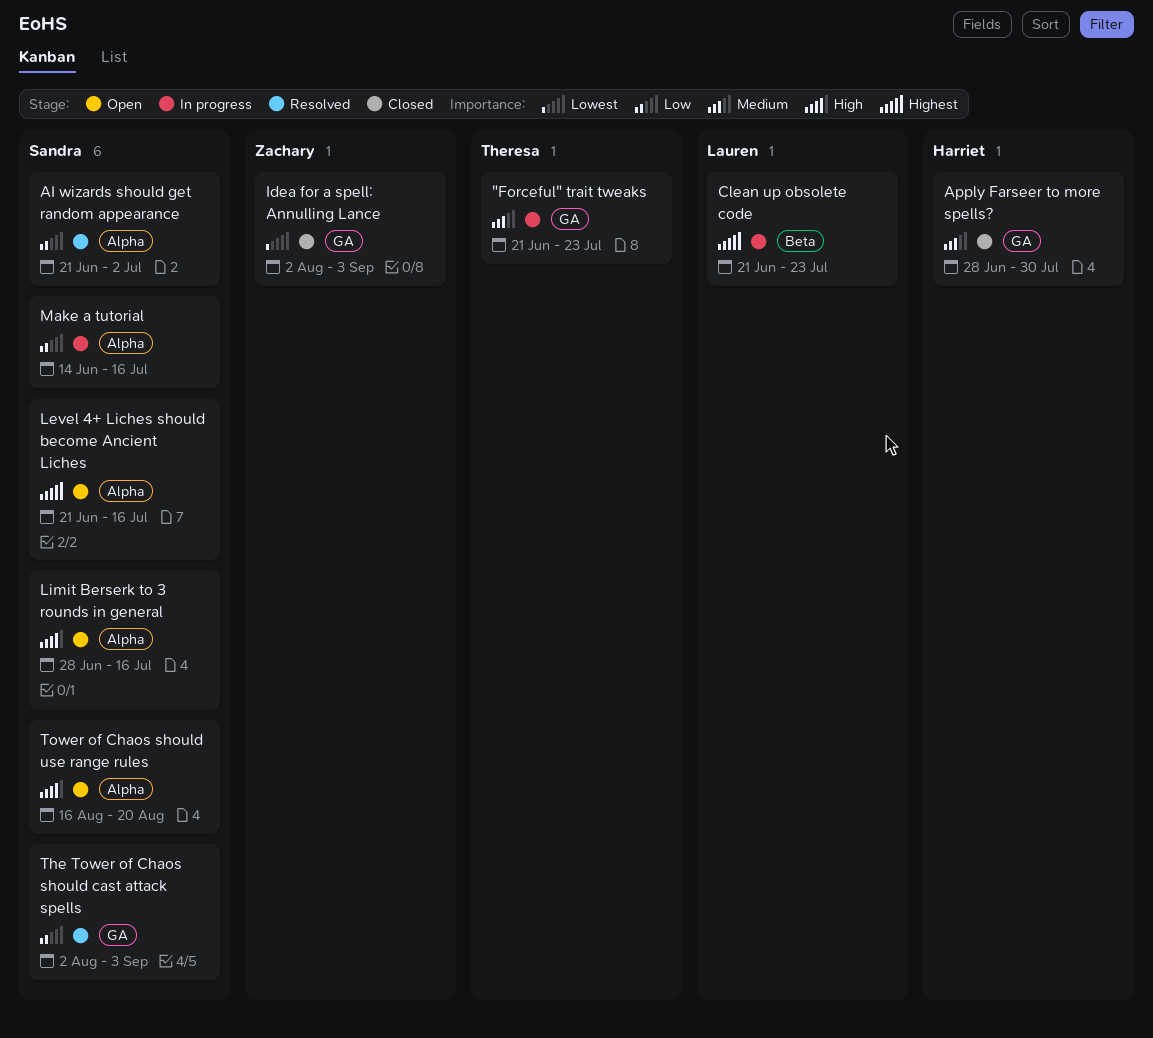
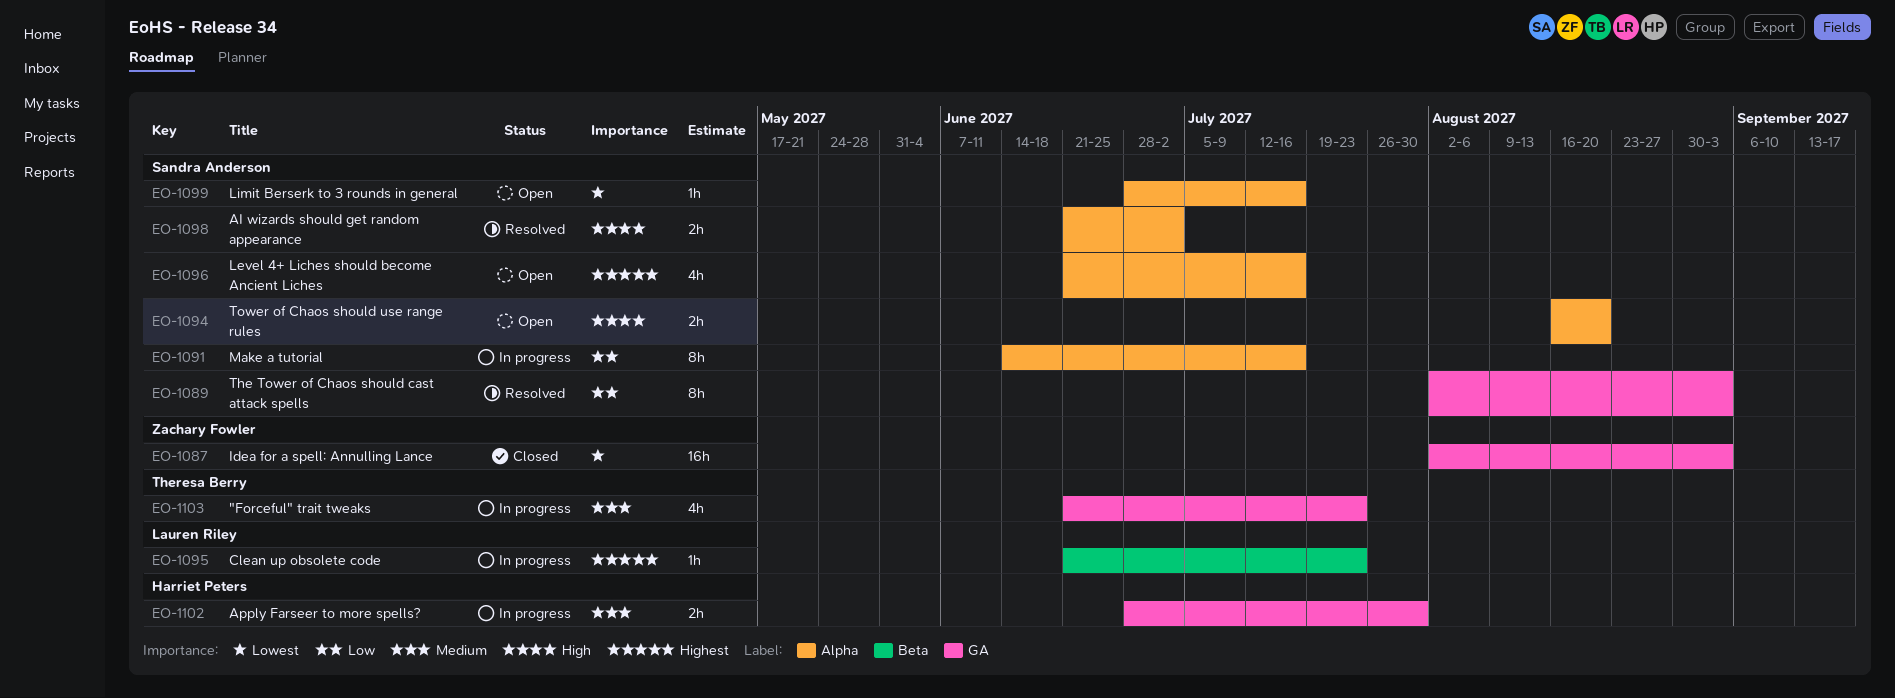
AI wizards should get random appearance, priority: Low -> High
Apply Farseer to more spells?, status: Closed -> In progress
Limit Berserk to 3 rounds in general, priority: High -> Lowest

